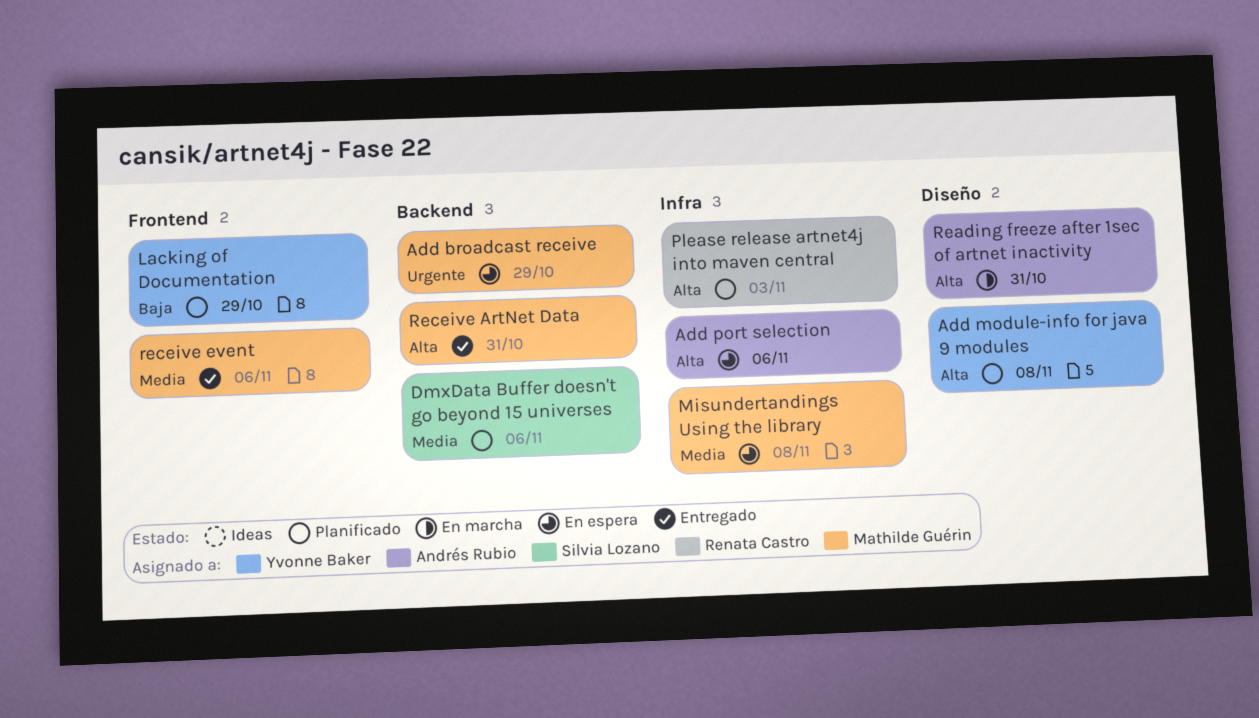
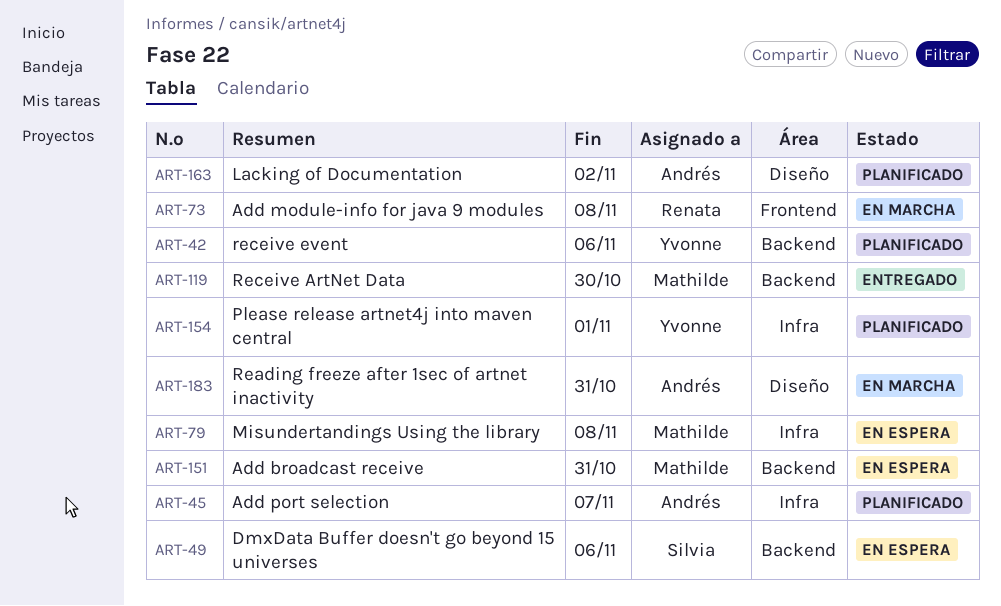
Add broadcast receive, due: Oct 29 -> Oct 31
Add module-info for java 9 modules, status: Planificado -> En marcha
Add module-info for java 9 modules, owner: Yvonne Baker -> Renata Castro
Add module-info for java 9 modules, label: Diseño -> Frontend
Add port selection, status: En espera -> Planificado
Add port selection, due: Nov 6 -> Nov 7
DmxData Buffer doesn't go beyond 15 universes, status: Planificado -> En espera
Lacking of Documentation, owner: Yvonne Baker -> Andrés Rubio
Lacking of Documentation, label: Frontend -> Diseño
Lacking of Documentation, due: Oct 29 -> Nov 2
Please release artnet4j into maven central, owner: Renata Castro -> Yvonne Baker
Please release artnet4j into maven central, due: Nov 3 -> Nov 1
Receive ArtNet Data, due: Oct 31 -> Oct 30
receive event, status: Entregado -> Planificado
receive event, owner: Mathilde Guérin -> Yvonne Baker
receive event, label: Frontend -> Backend

